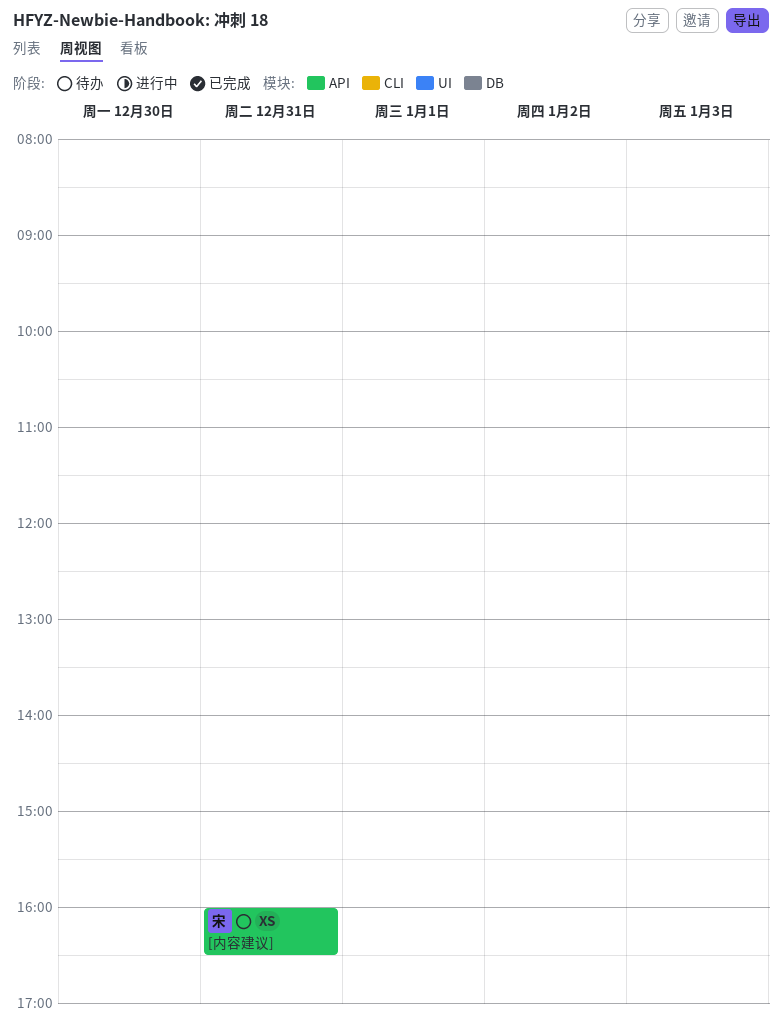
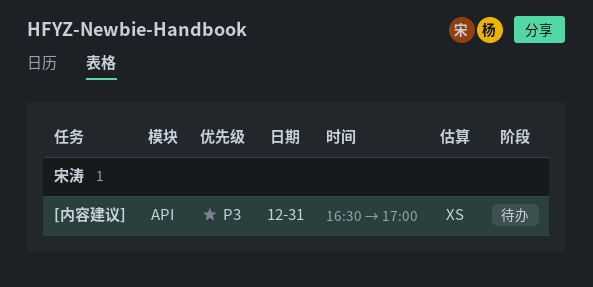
[内容建议], begins: 16:00 -> 16:30
[内容建议], ends: 16:30 -> 17:00

